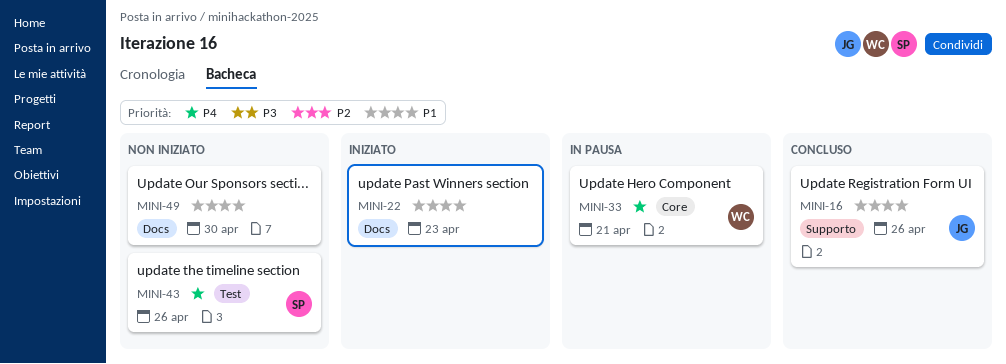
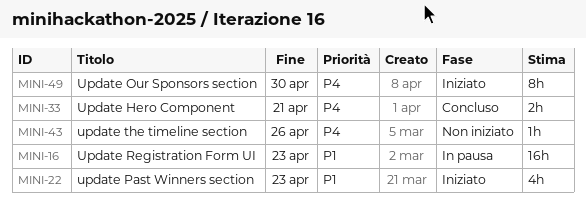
MINI-16, status: Concluso -> In pausa
MINI-16, due: Apr 26 -> Apr 23
MINI-33, status: In pausa -> Concluso
MINI-49, status: Non iniziato -> Iniziato
MINI-49, priority: P1 -> P4

